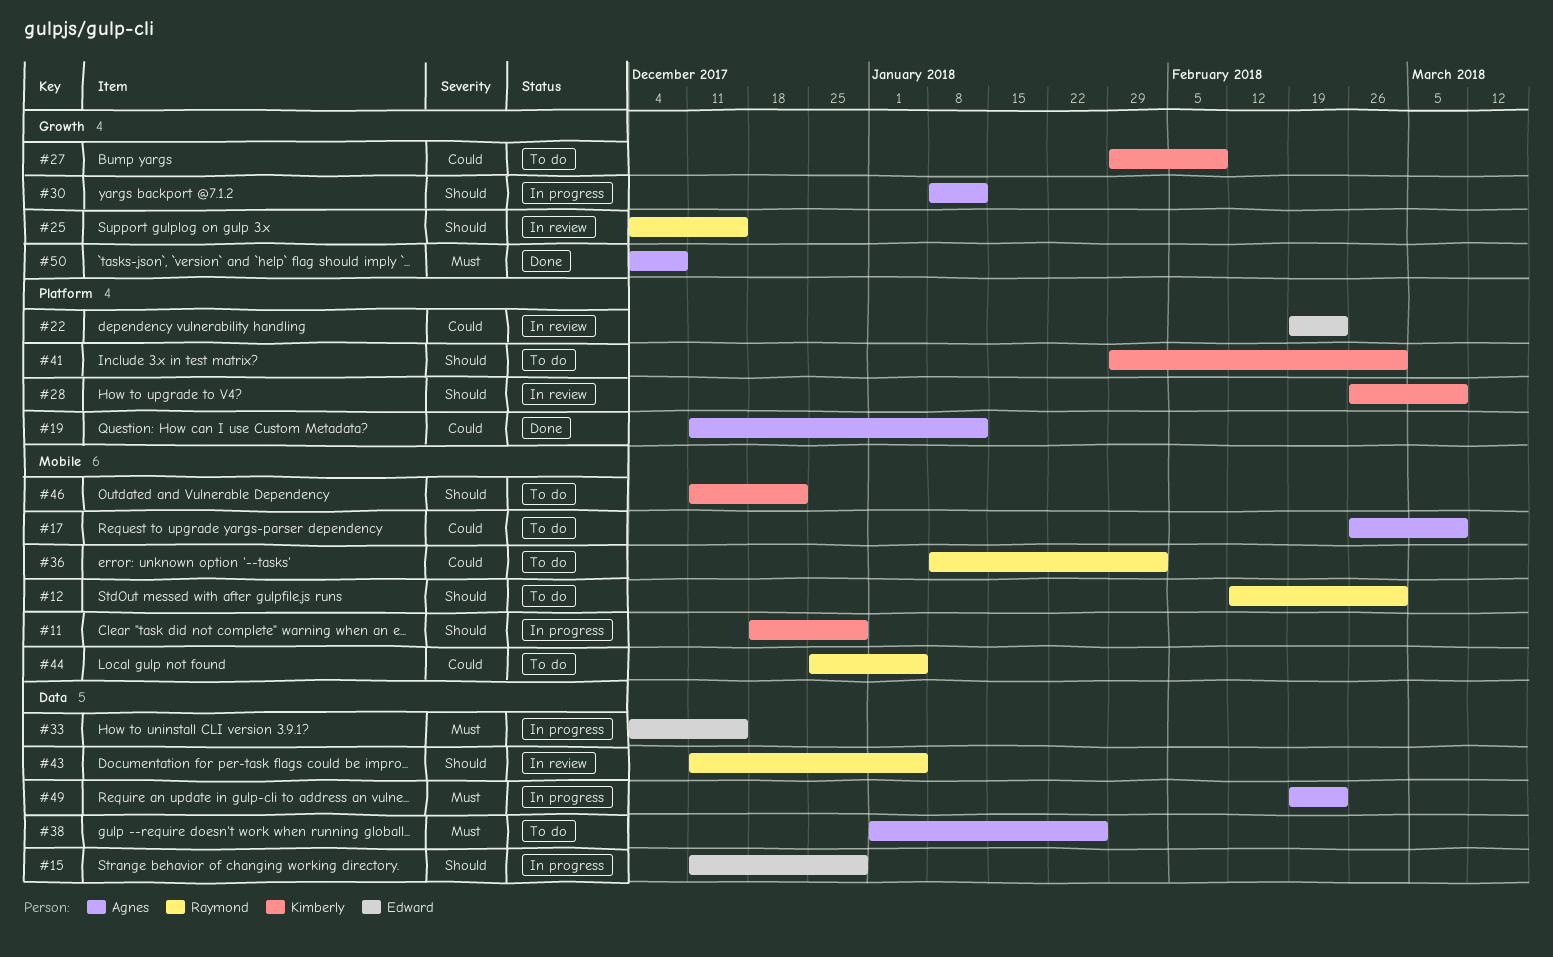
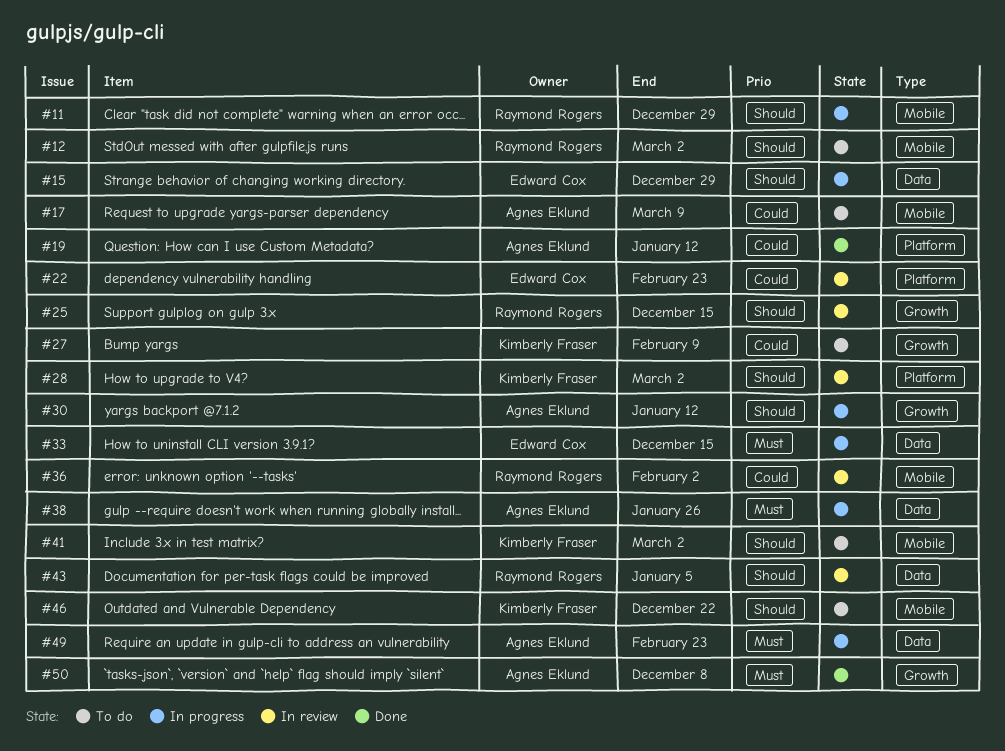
#11, owner: Kimberly Fraser -> Raymond Rogers
#28, due: Mar 9 -> Mar 2
#36, status: To do -> In review
#38, status: To do -> In progress
#41, label: Platform -> Mobile
#44: present -> none

